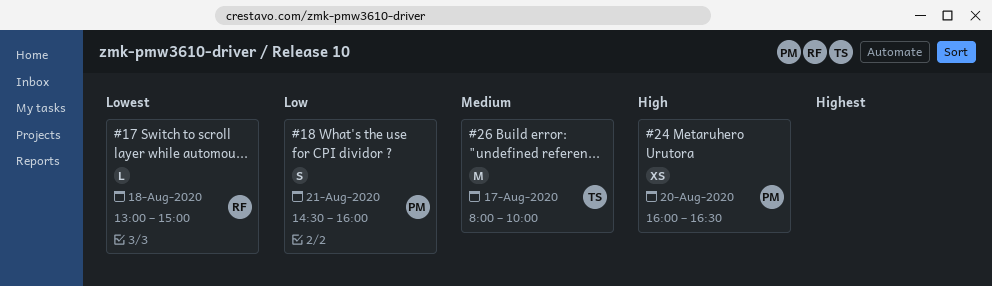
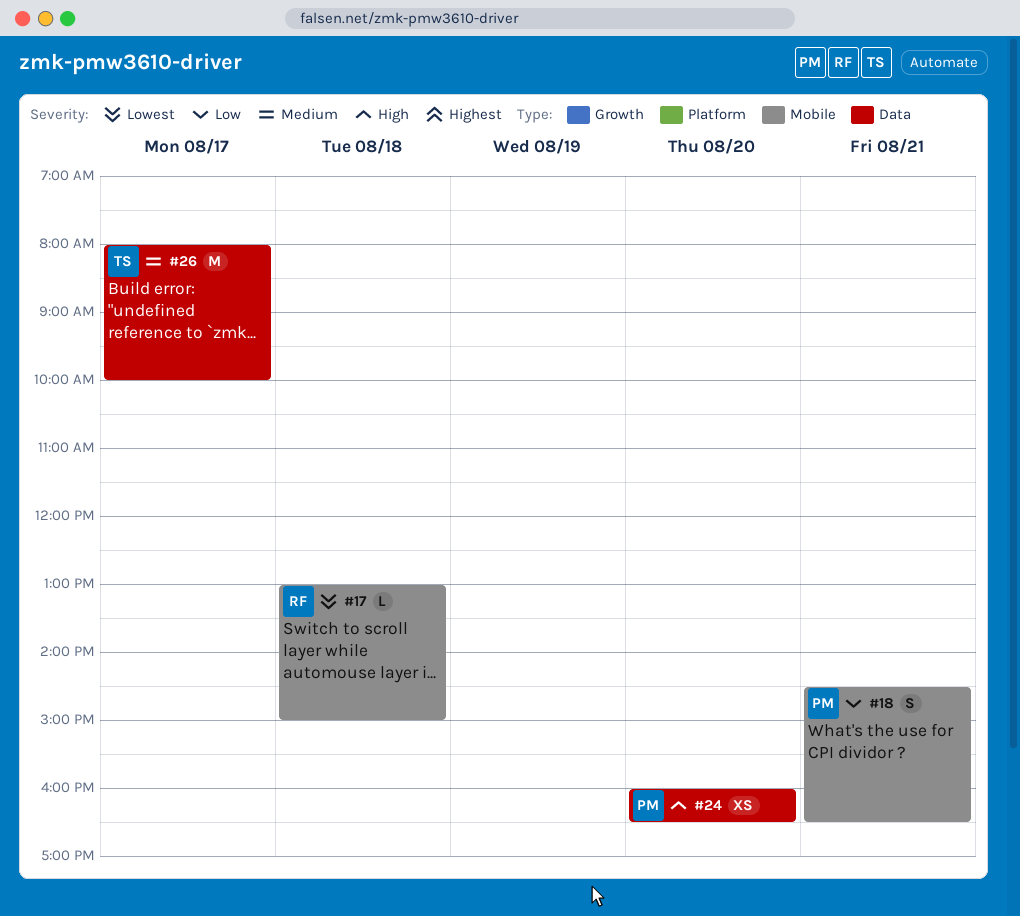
#18, ends: 16:00 -> 16:30

